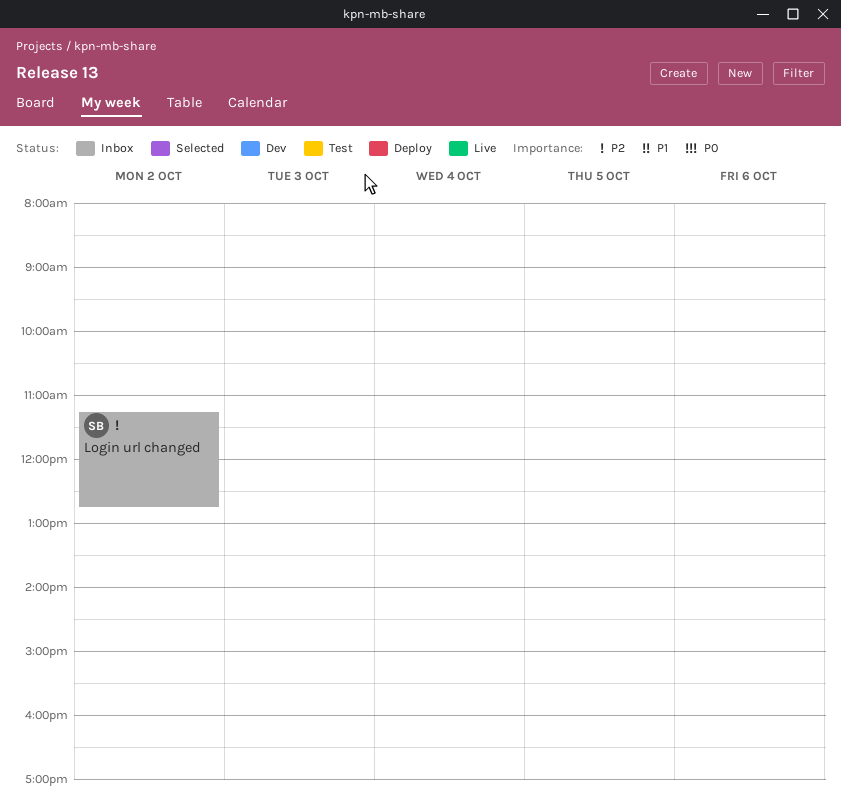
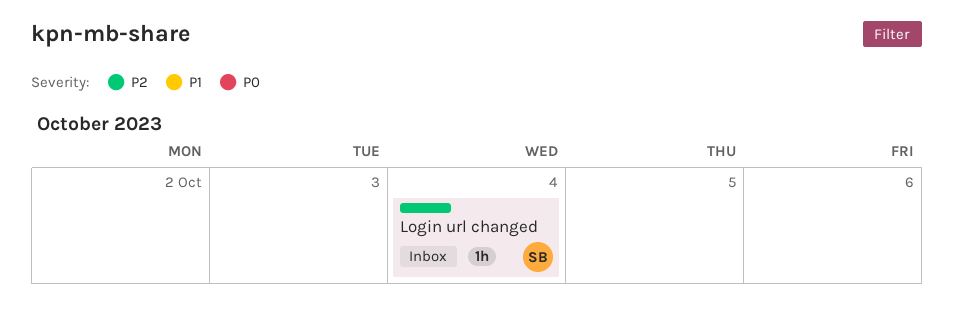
Login url changed, day: Oct 2 -> Oct 4

